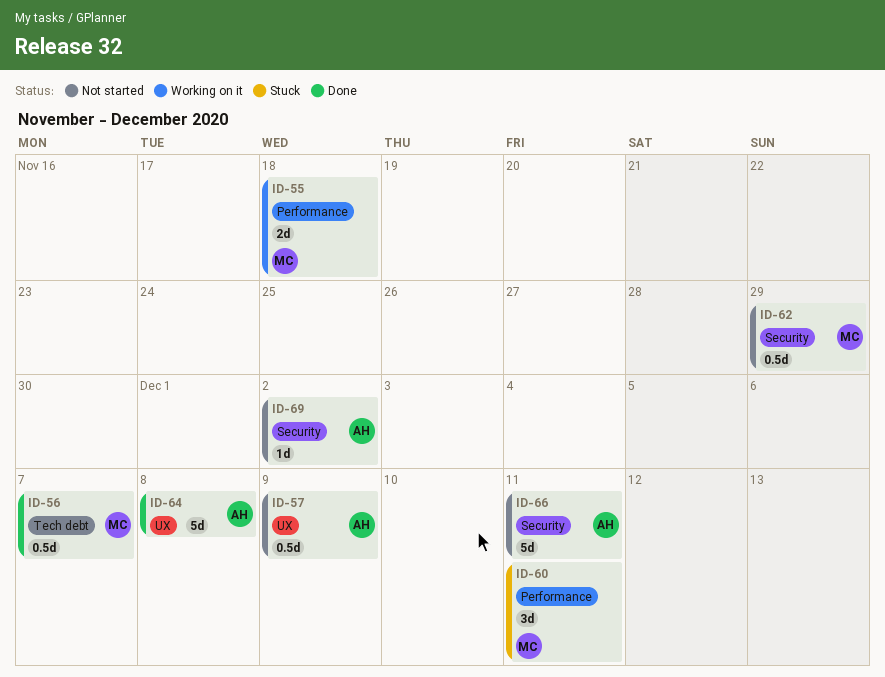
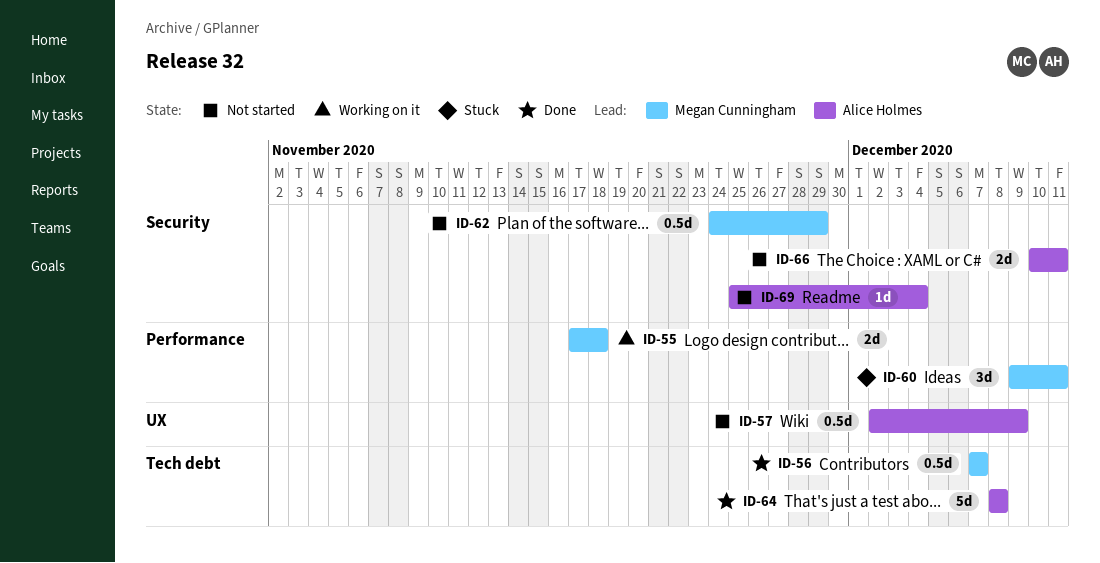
ID-64, label: UX -> Tech debt
ID-66, estimate: 5d -> 2d
ID-69, due: Dec 2 -> Dec 4

